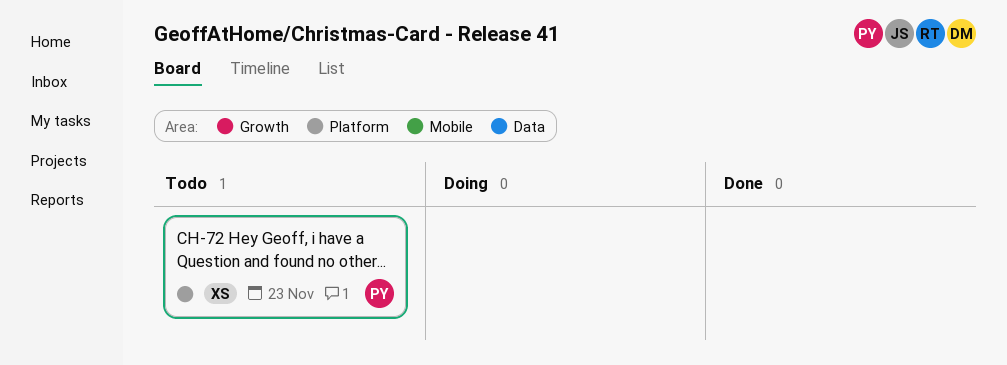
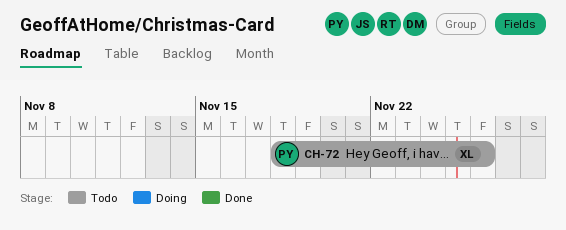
CH-72, estimate: XS -> XL
CH-72, due: Nov 23 -> Nov 26

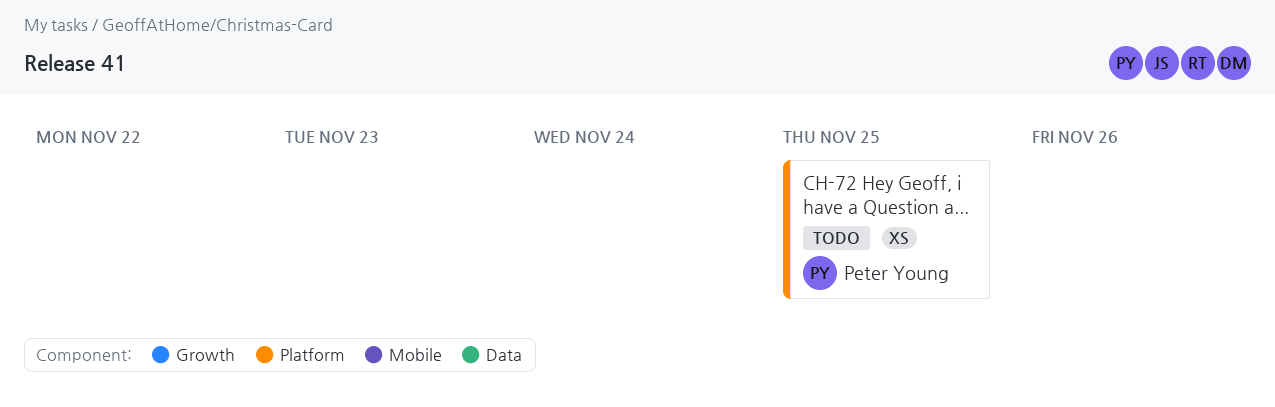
CH-72, estimate: XL -> XS
CH-72, due: Nov 26 -> Nov 25

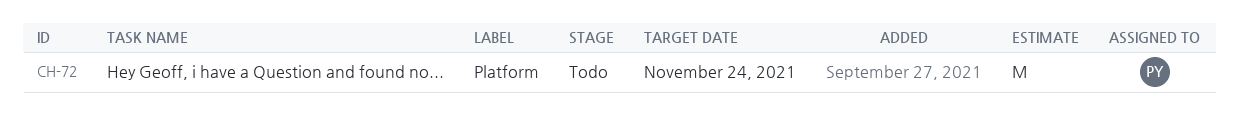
CH-72, estimate: XS -> M
CH-72, due: Nov 25 -> Nov 24

